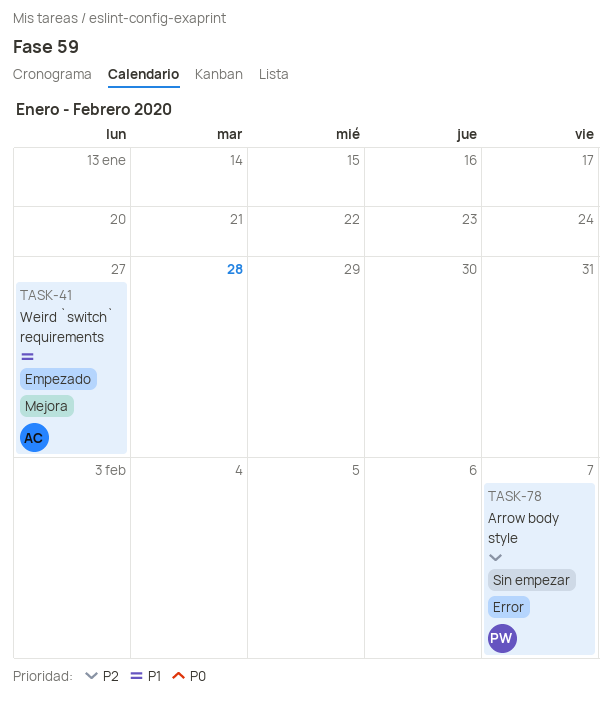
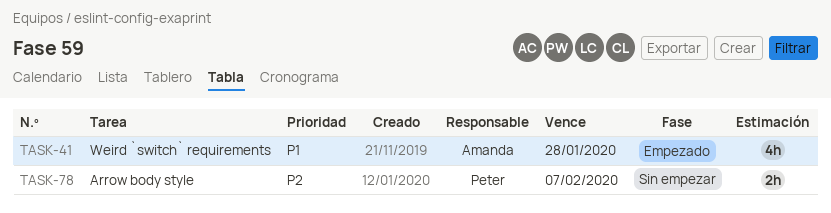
TASK-41, due: Jan 27 -> Jan 28

